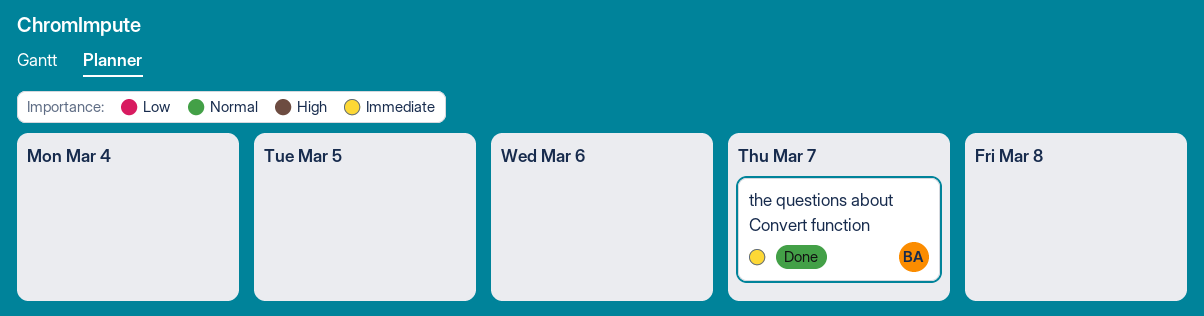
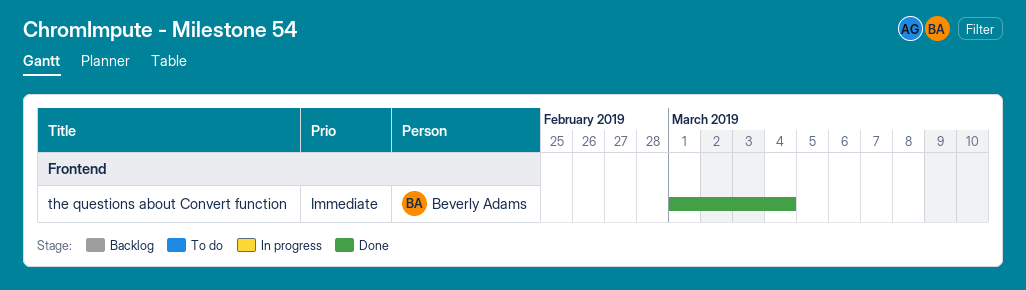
the questions about Convert function, due: Mar 7 -> Mar 4

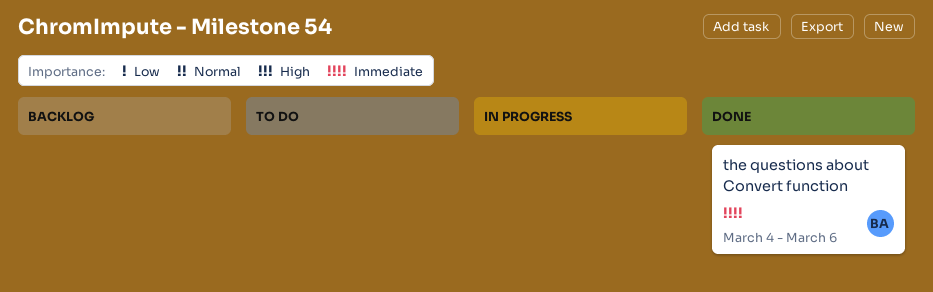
the questions about Convert function, start: Mar 1 -> Mar 4
the questions about Convert function, due: Mar 4 -> Mar 6

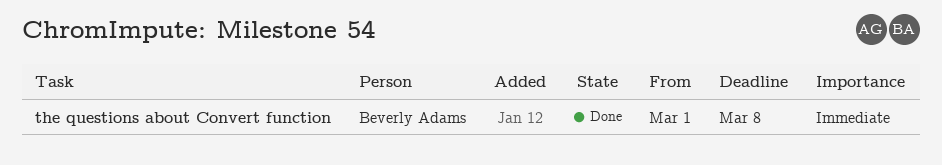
the questions about Convert function, start: Mar 4 -> Mar 1
the questions about Convert function, due: Mar 6 -> Mar 8

